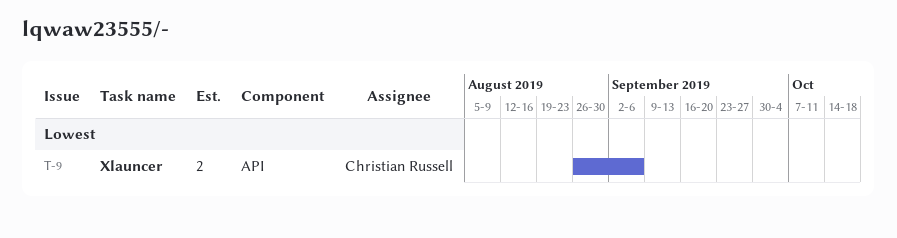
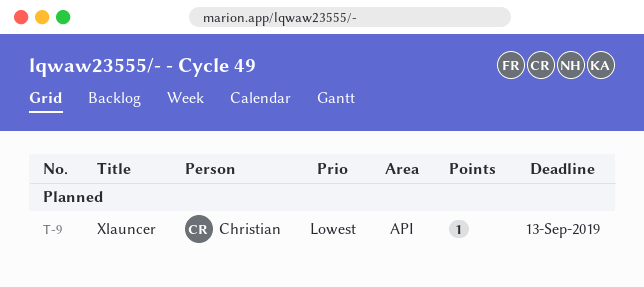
T-9, estimate: 2 -> 1
T-9, due: Sep 6 -> Sep 13

